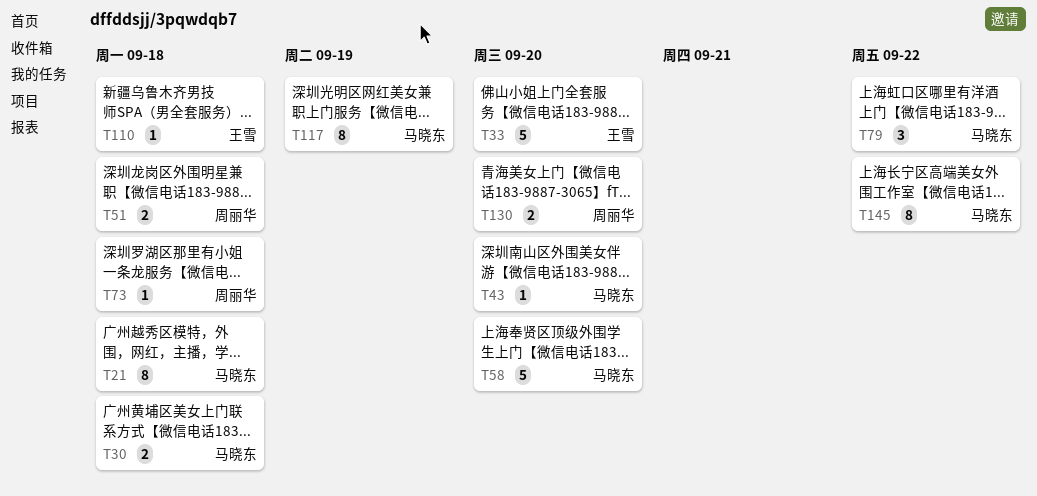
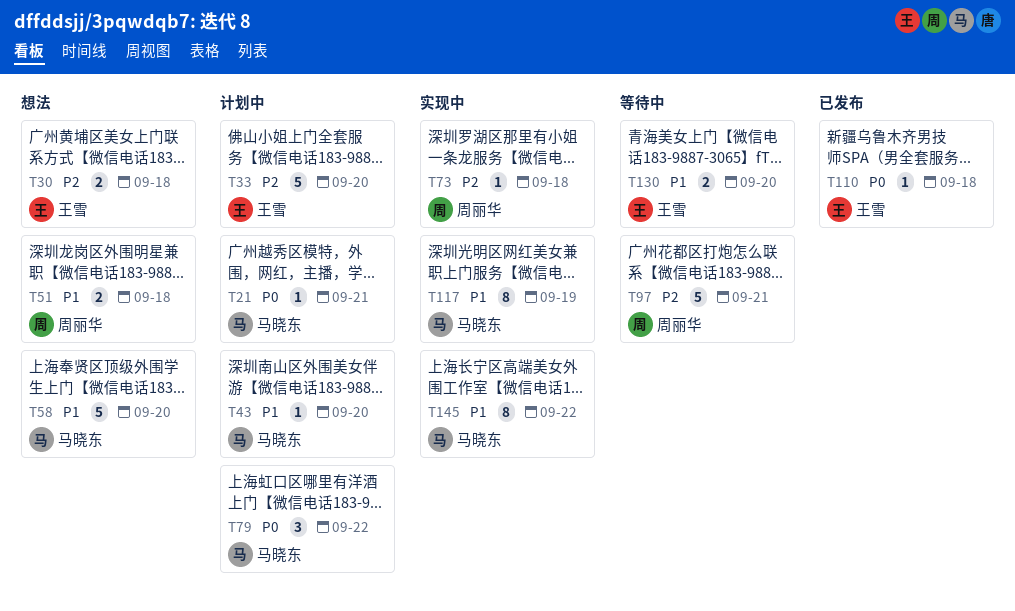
T21, estimate: 8 -> 1
T21, due: Sep 18 -> Sep 21
T30, owner: 马晓东 -> 王雪
T97: none -> present
T130, owner: 周丽华 -> 王雪

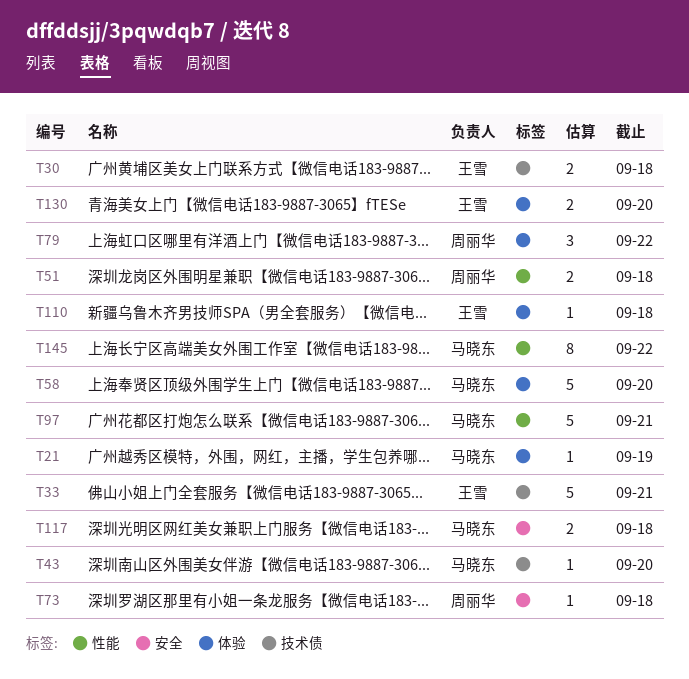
T21, due: Sep 21 -> Sep 19
T33, due: Sep 20 -> Sep 21
T79, owner: 马晓东 -> 周丽华
T97, owner: 周丽华 -> 马晓东
T117, estimate: 8 -> 2
T117, due: Sep 19 -> Sep 18

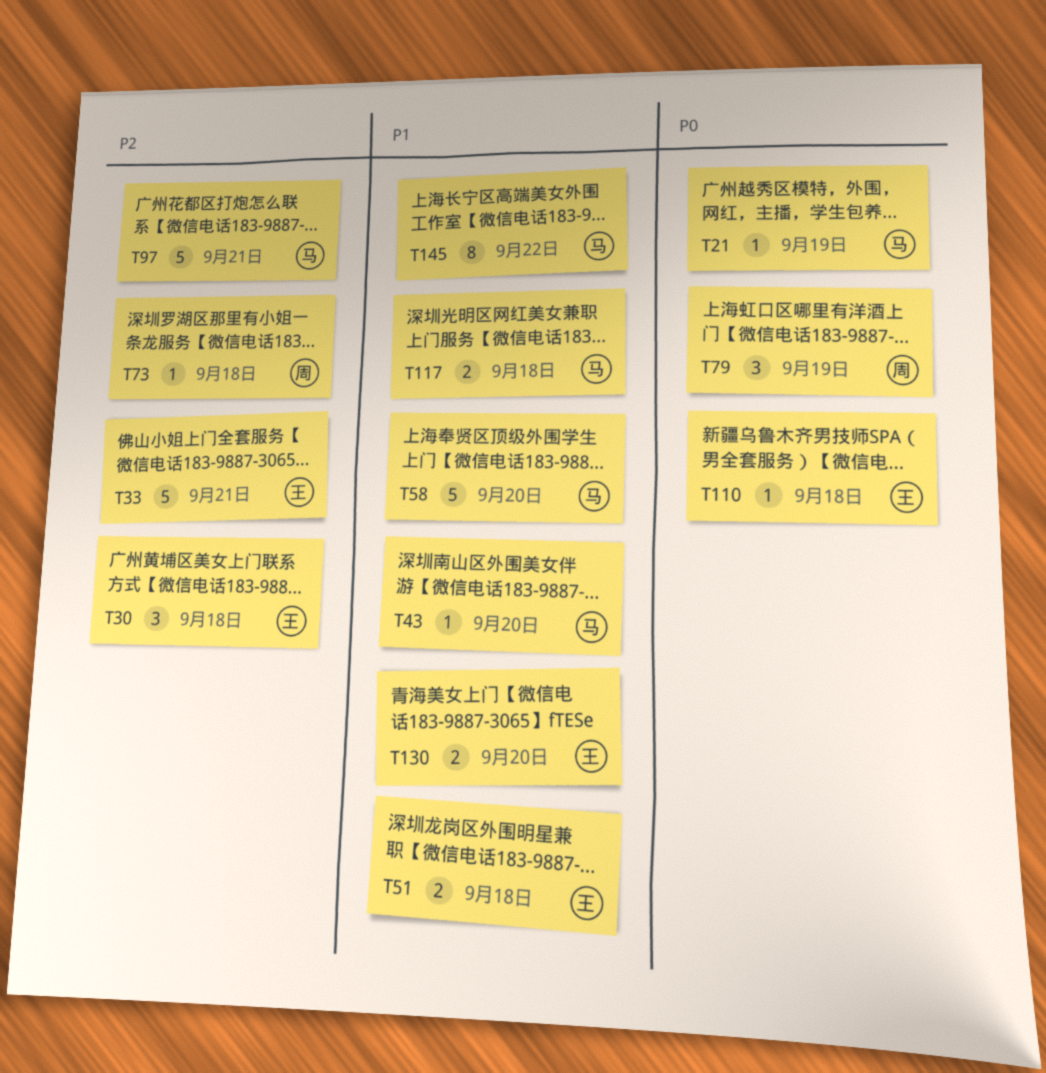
T30, estimate: 2 -> 3
T51, owner: 周丽华 -> 王雪
T79, due: Sep 22 -> Sep 19

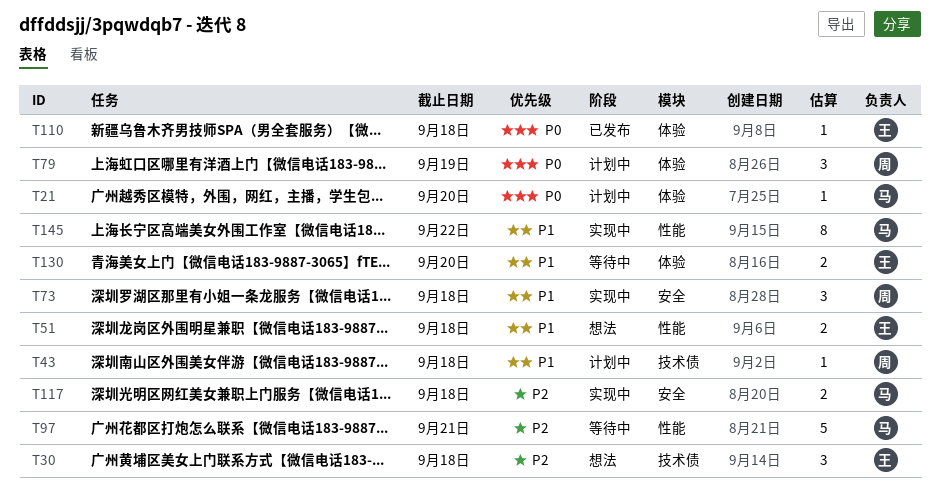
T21, due: Sep 19 -> Sep 20
T33: present -> none
T43, owner: 马 -> 周
T43, due: Sep 20 -> Sep 18
T58: present -> none
T73, priority: P2 -> P1
T73, estimate: 1 -> 3
T117, priority: P1 -> P2

